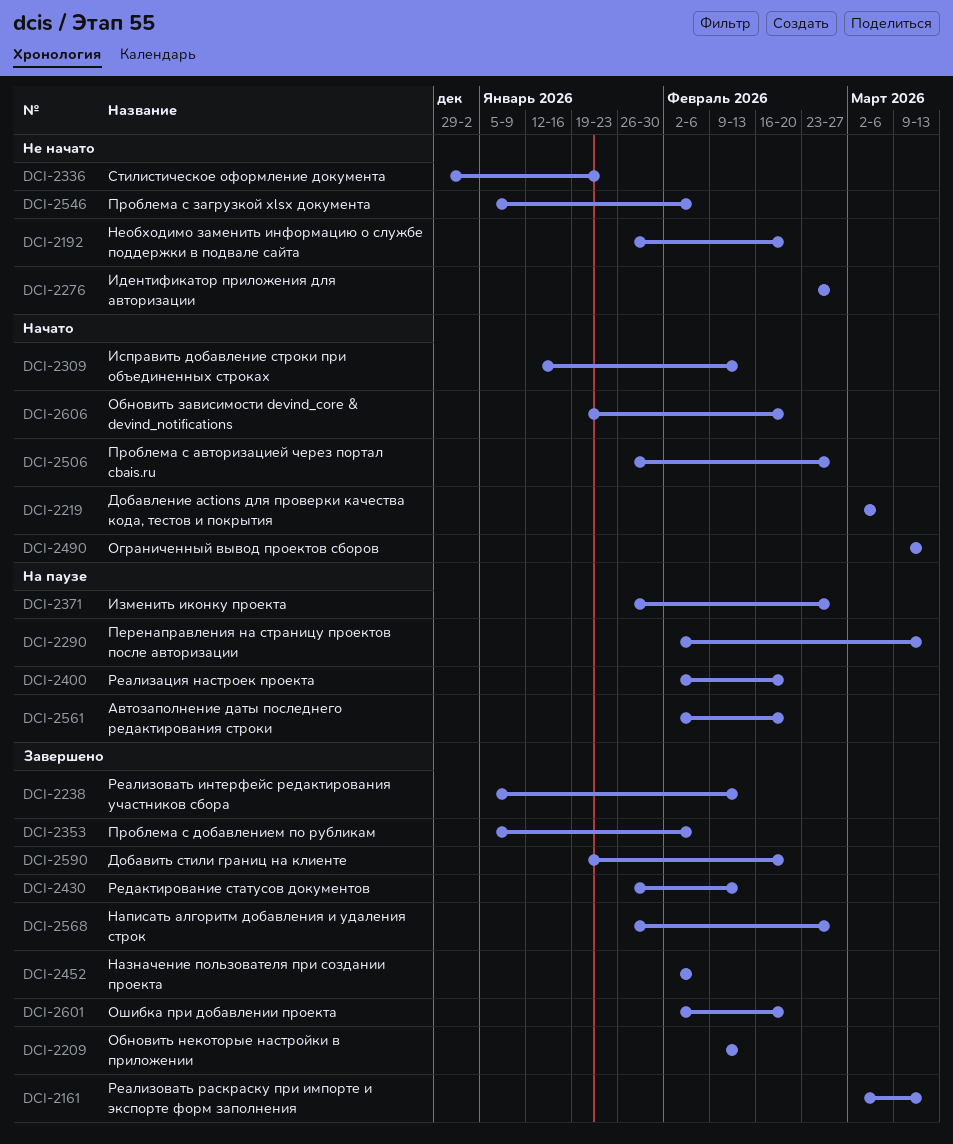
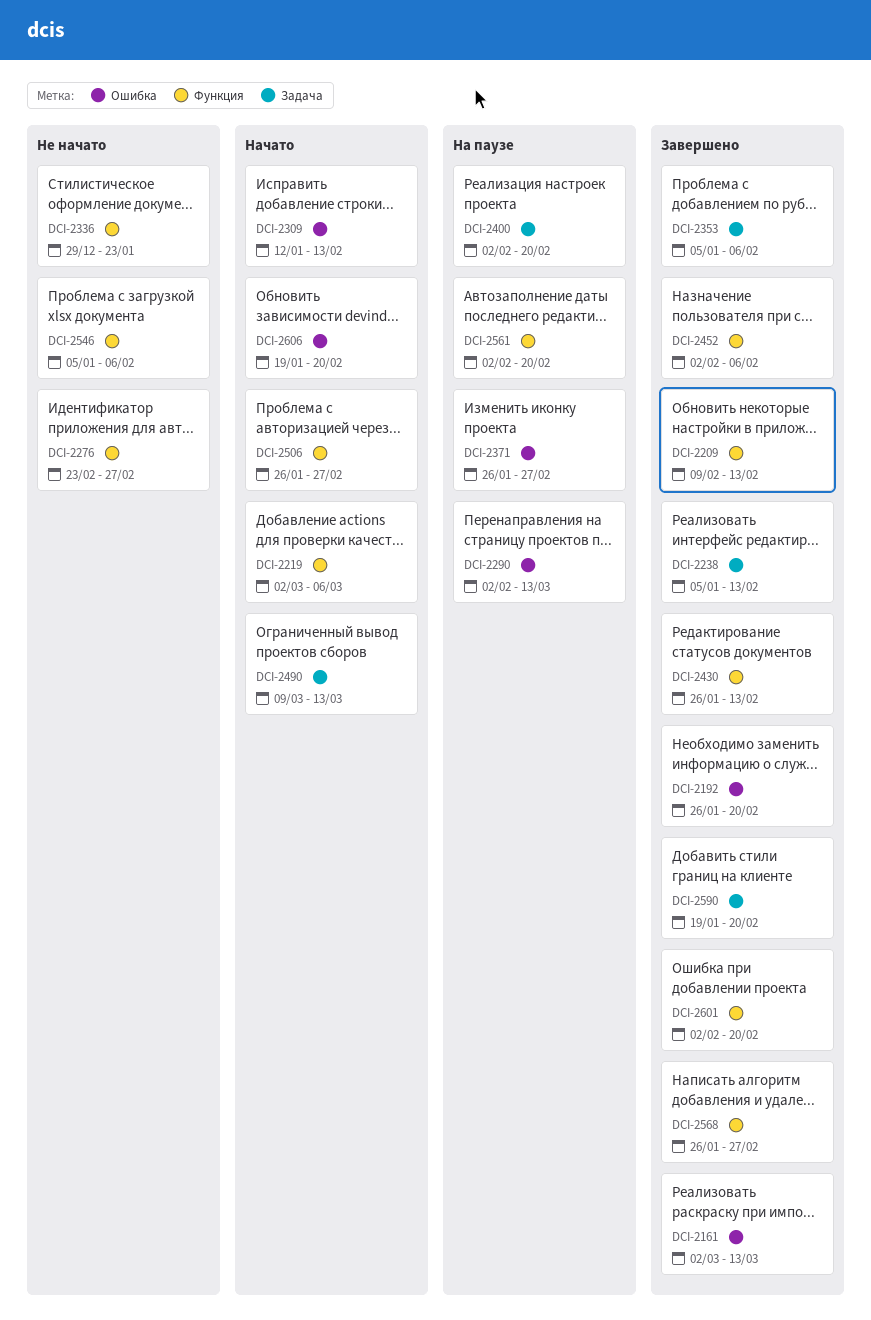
DCI-2192, status: Не начато -> Завершено

